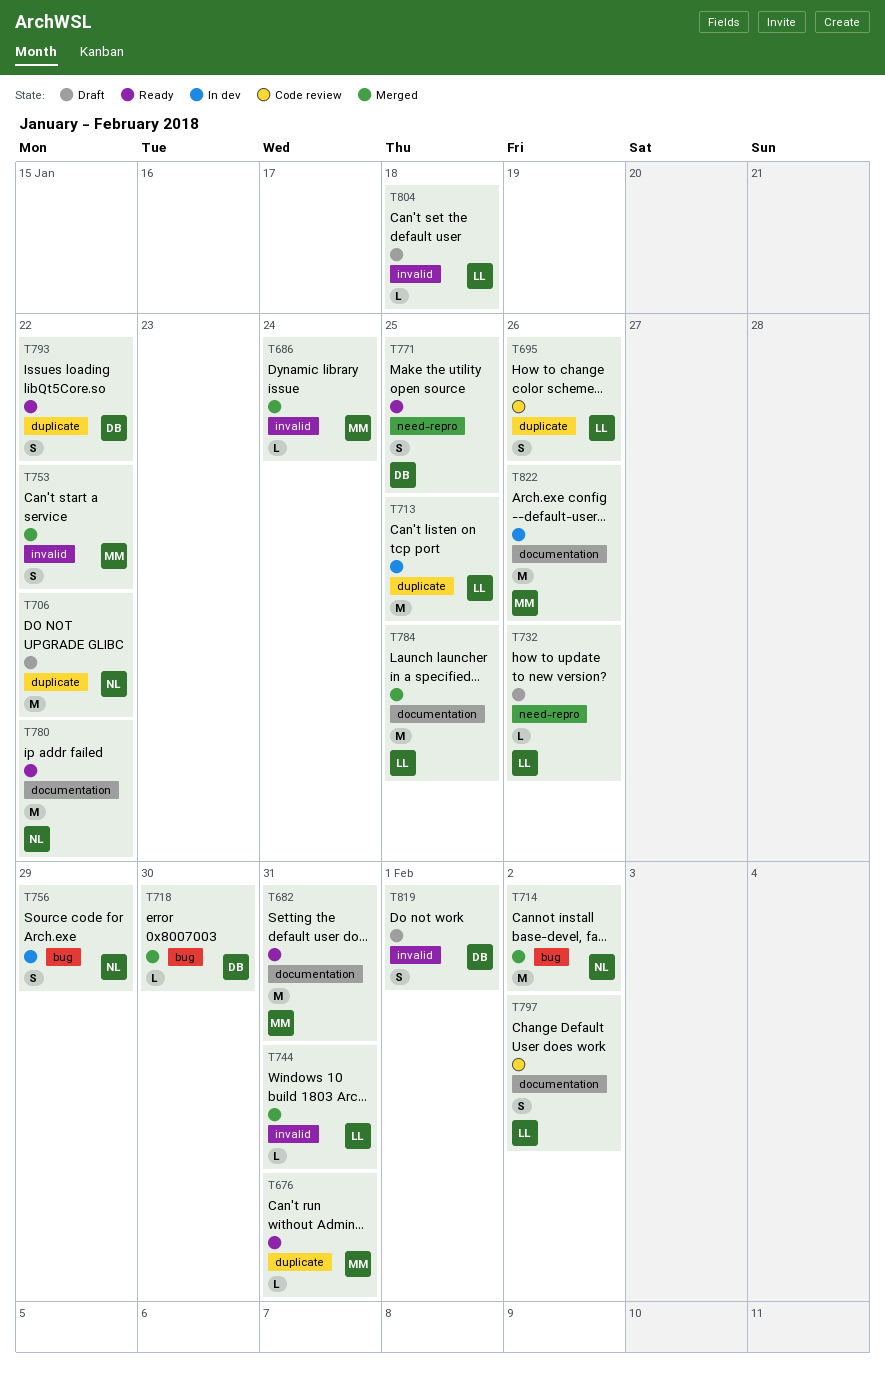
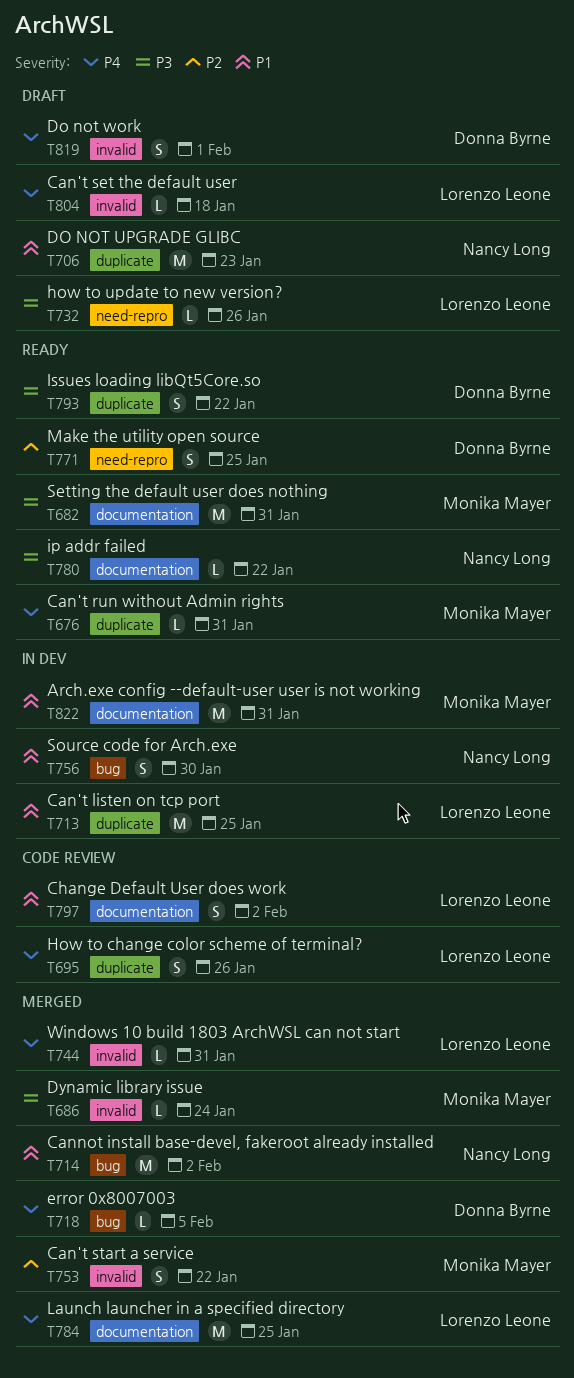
T706, due: Jan 22 -> Jan 23
T718, due: Jan 30 -> Feb 5
T756, due: Jan 29 -> Jan 30
T780, estimate: M -> L
T822, due: Jan 26 -> Jan 31

